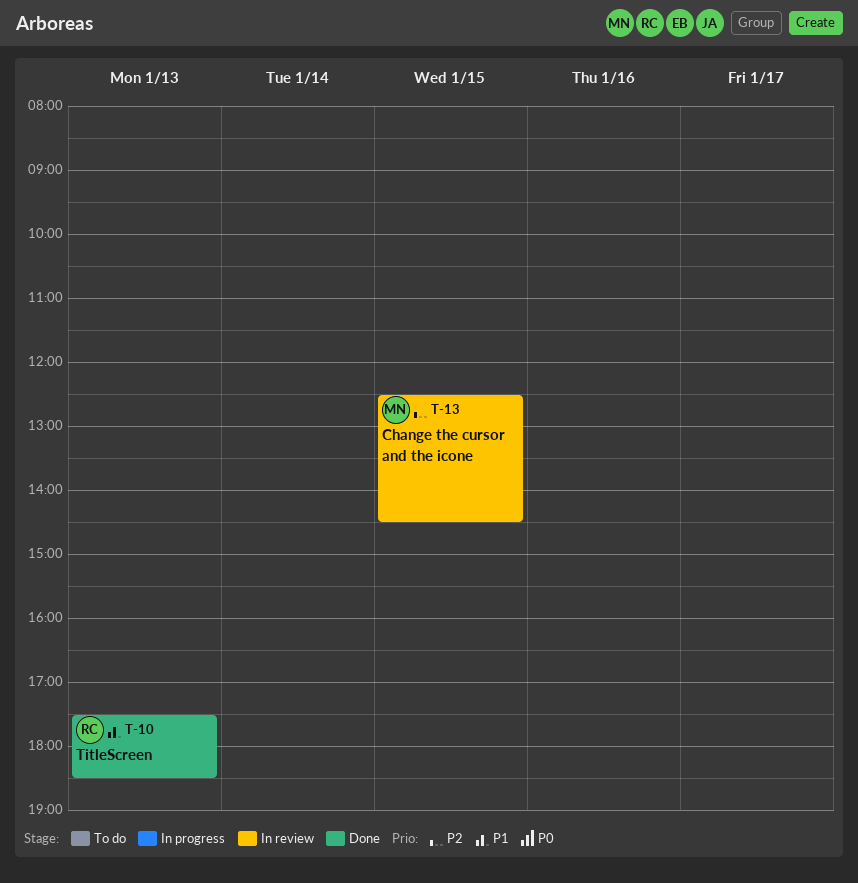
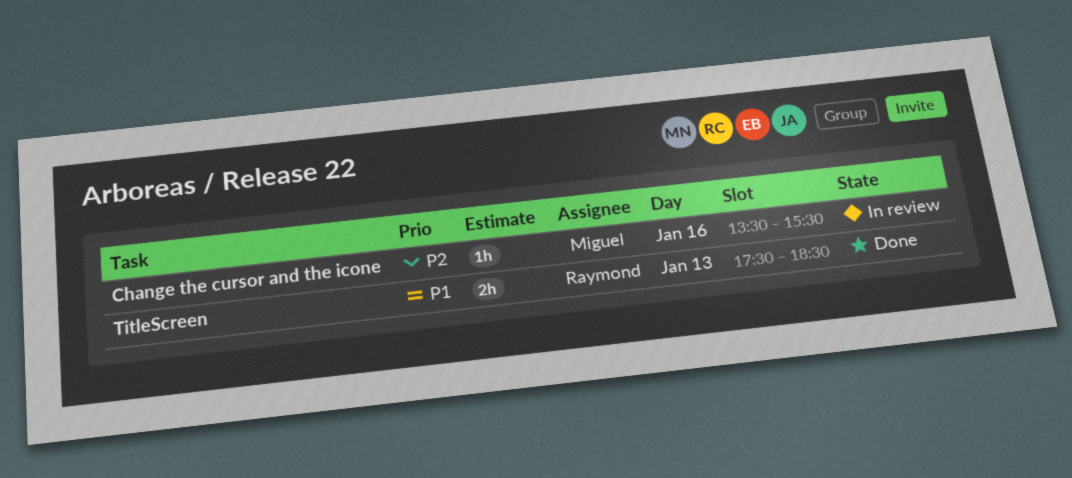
Change the cursor and the icone, day: Jan 15 -> Jan 16
Change the cursor and the icone, begins: 12:30 -> 13:30
Change the cursor and the icone, ends: 14:30 -> 15:30

